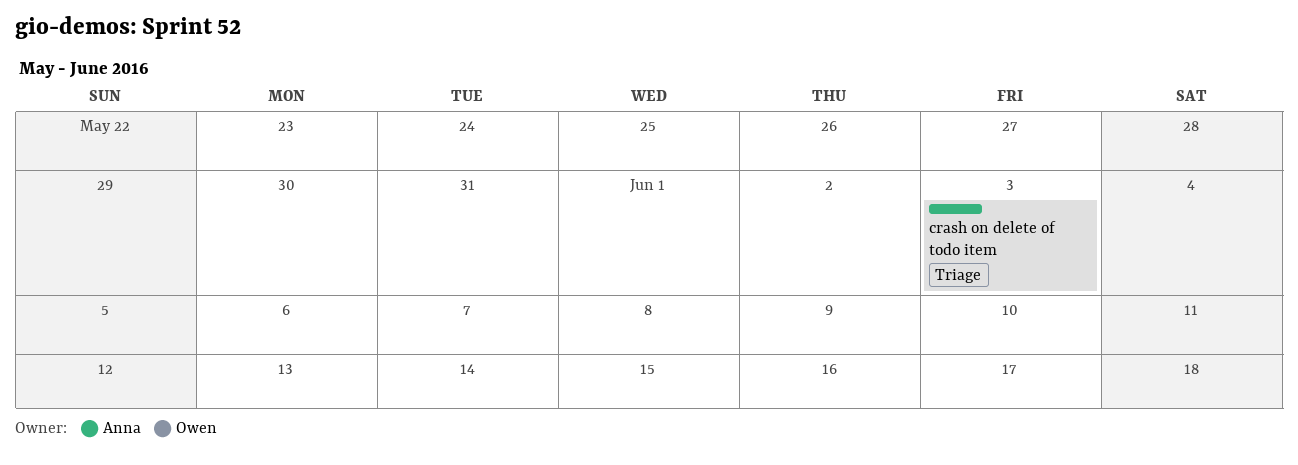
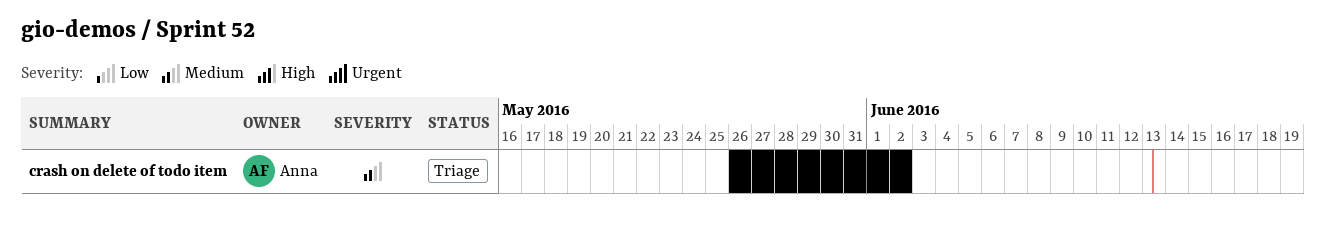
crash on delete of todo item, due: Jun 3 -> Jun 2

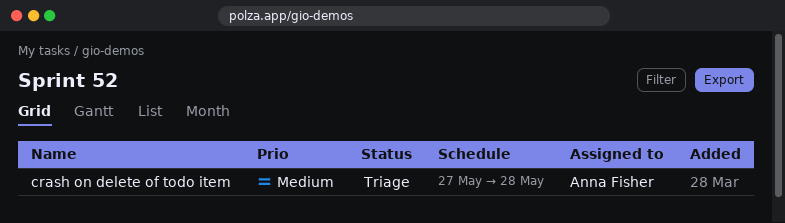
crash on delete of todo item, start: May 26 -> May 27
crash on delete of todo item, due: Jun 2 -> May 28

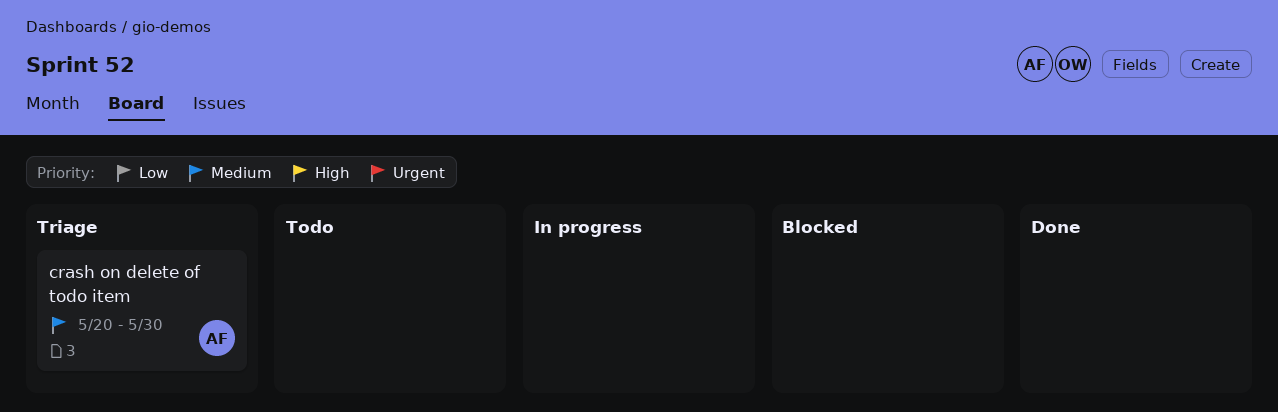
crash on delete of todo item, start: May 27 -> May 20
crash on delete of todo item, due: May 28 -> May 30

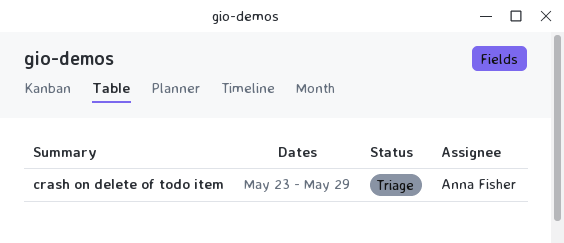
crash on delete of todo item, start: May 20 -> May 23
crash on delete of todo item, due: May 30 -> May 29

